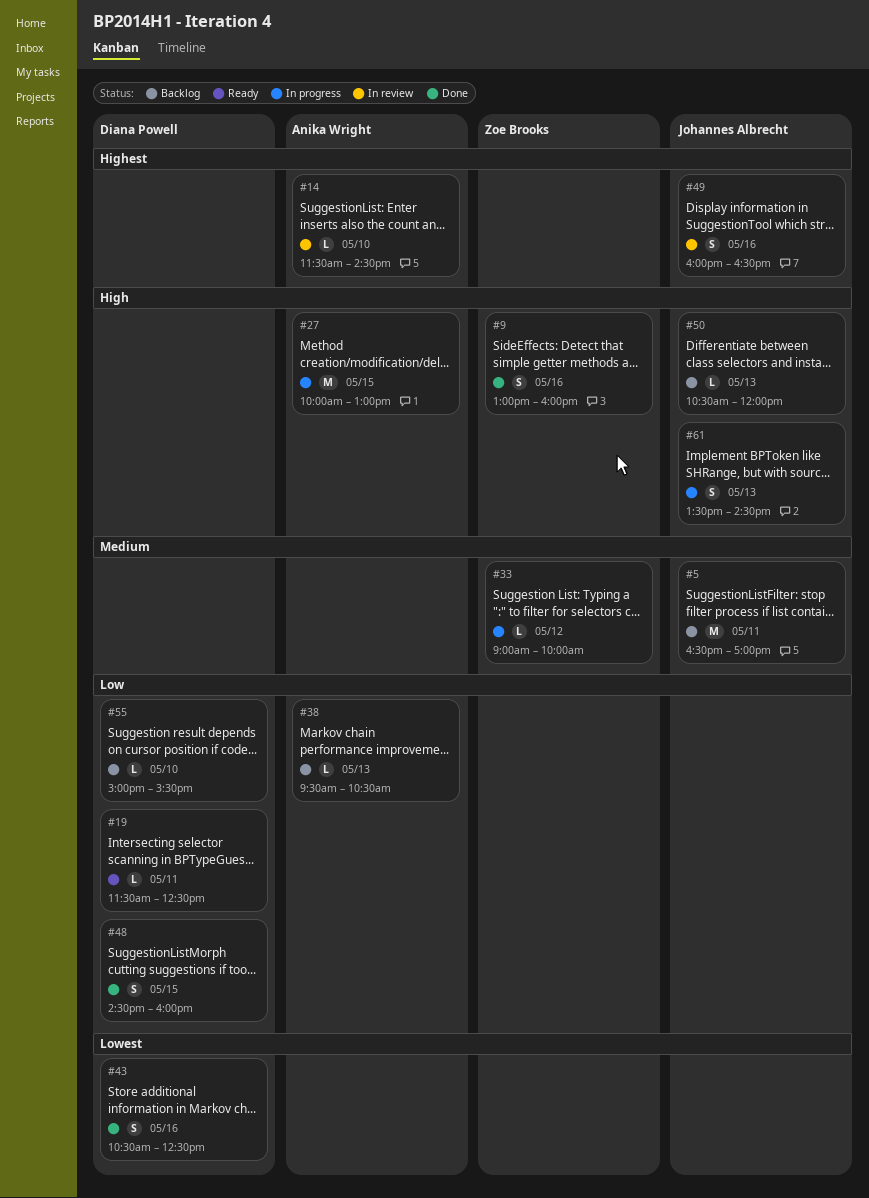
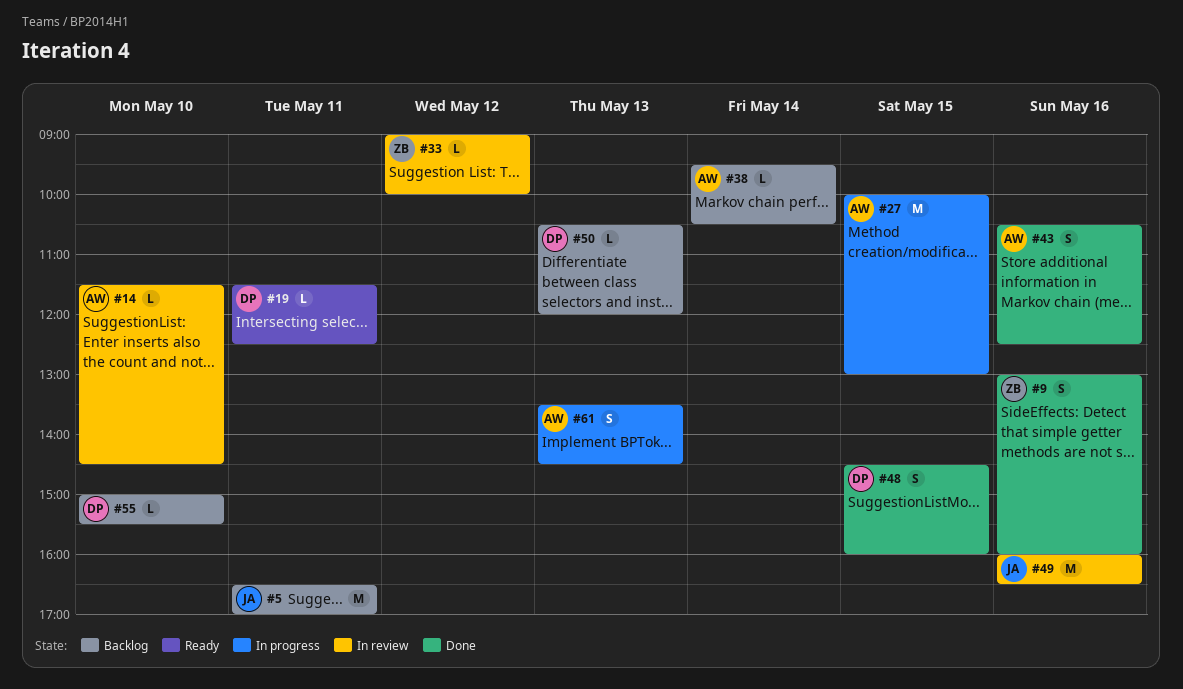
#33, status: In progress -> In review
#38, day: May 13 -> May 14
#43, owner: Diana Powell -> Anika Wright
#49, estimate: S -> M
#50, owner: Johannes Albrecht -> Diana Powell
#61, owner: Johannes Albrecht -> Anika Wright

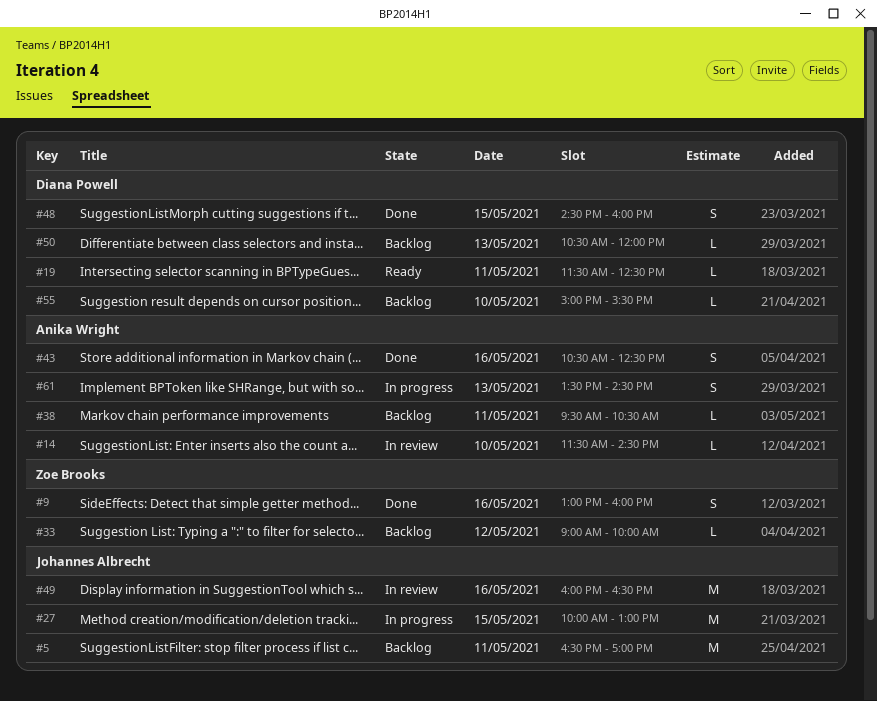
#27, owner: Anika Wright -> Johannes Albrecht
#33, status: In review -> Backlog
#38, day: May 14 -> May 11

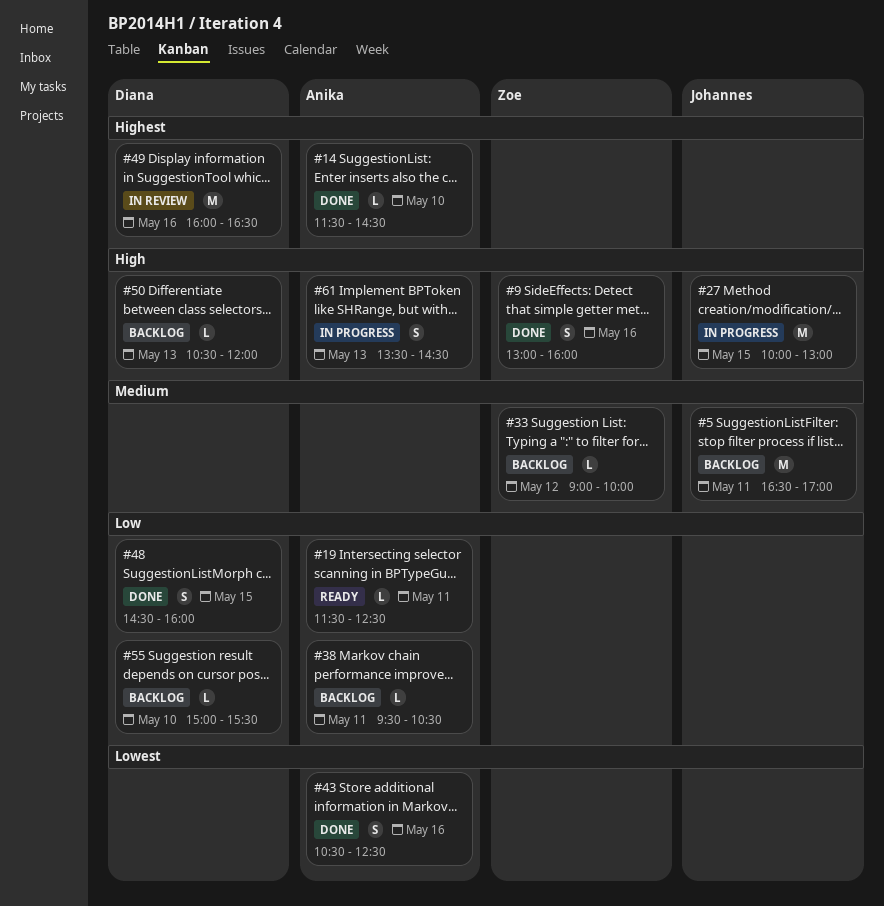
#14, status: In review -> Done
#19, owner: Diana Powell -> Anika Wright
#49, owner: Johannes Albrecht -> Diana Powell

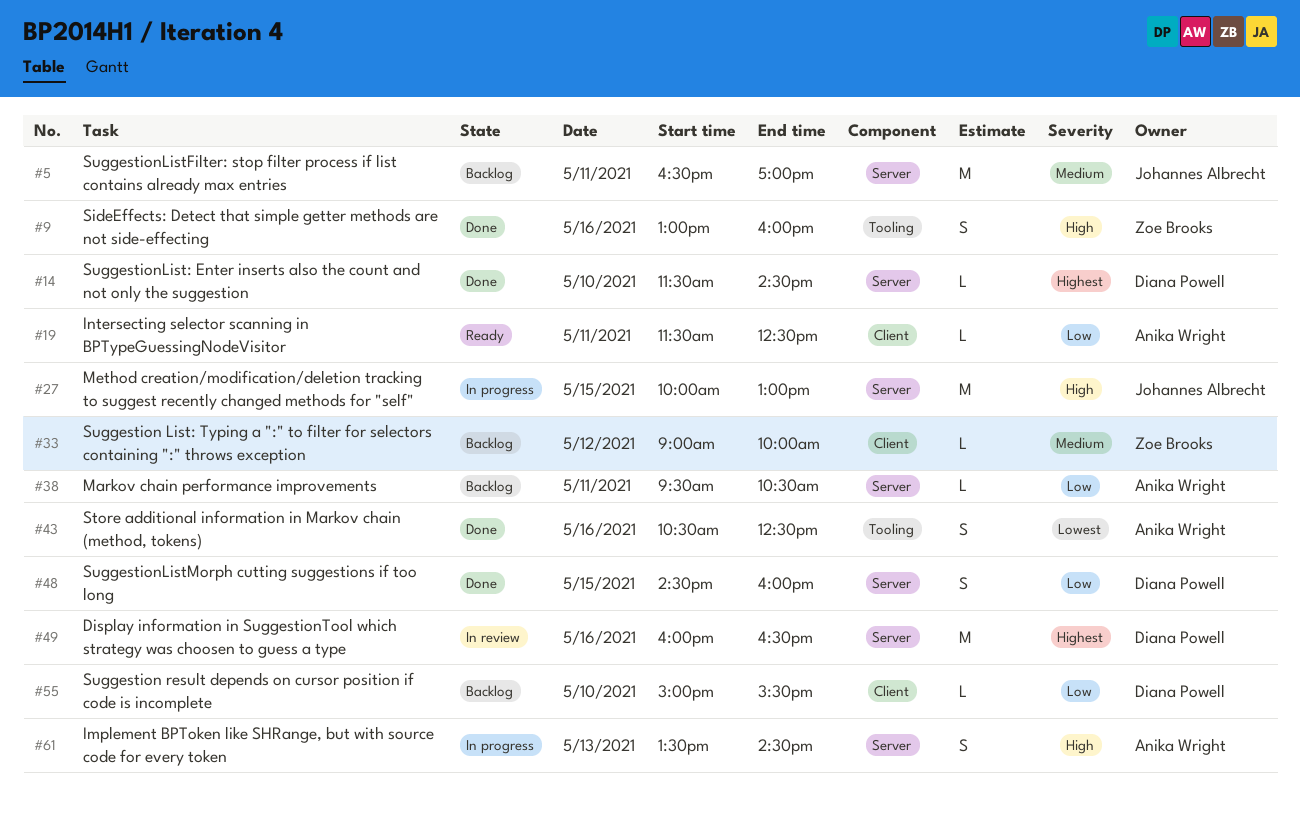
#14, owner: Anika Wright -> Diana Powell
#50: present -> none

